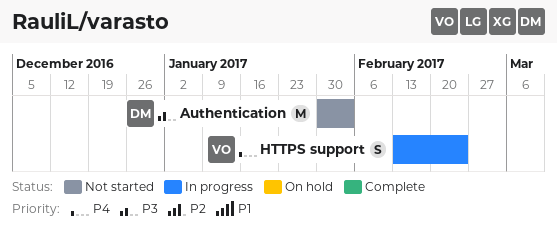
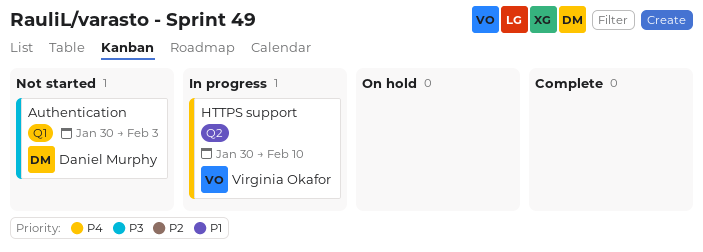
HTTPS support, start: Feb 13 -> Jan 30
HTTPS support, due: Feb 24 -> Feb 10

